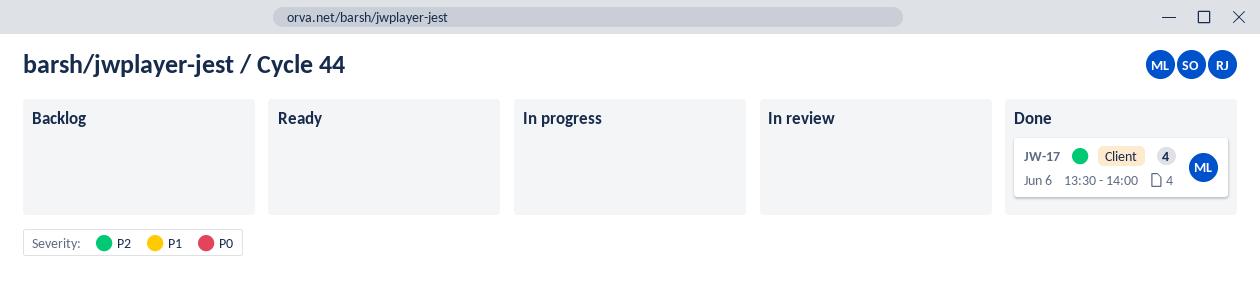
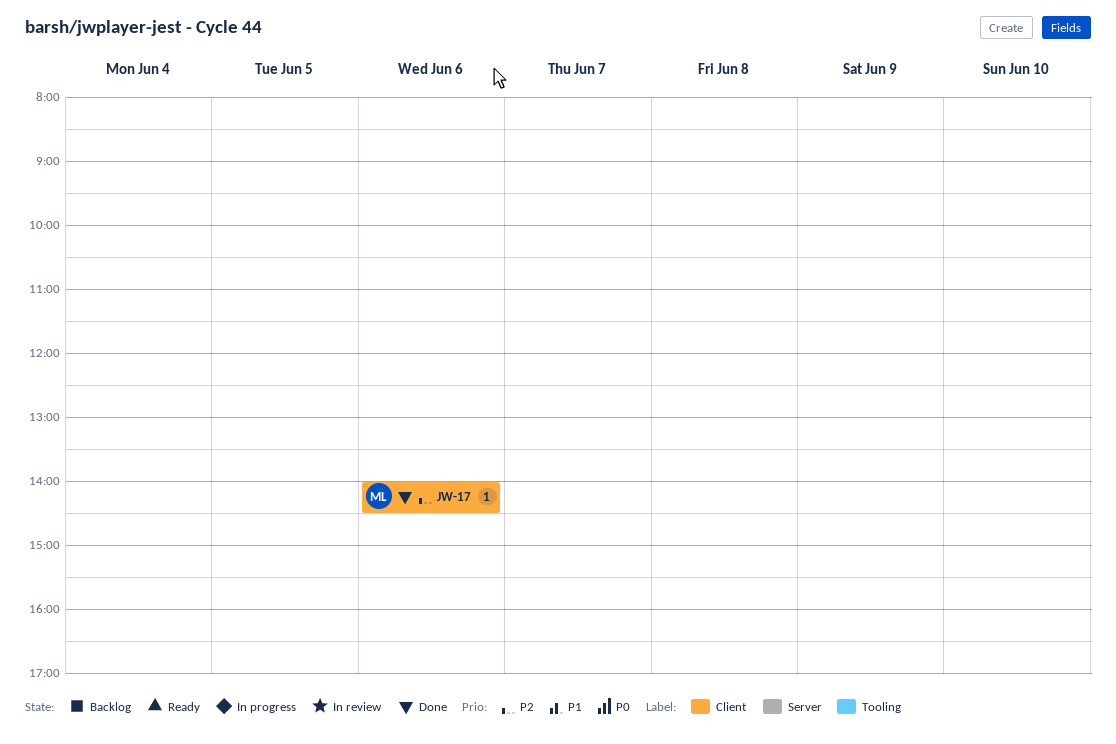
JW-17, estimate: 4 -> 1
JW-17, begins: 13:30 -> 14:00
JW-17, ends: 14:00 -> 14:30

